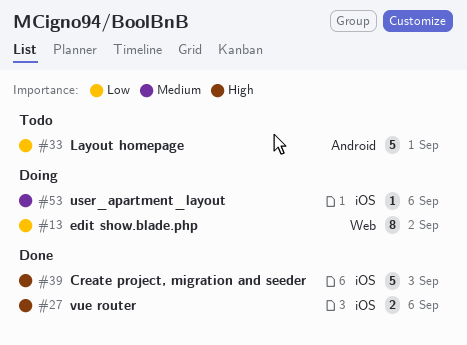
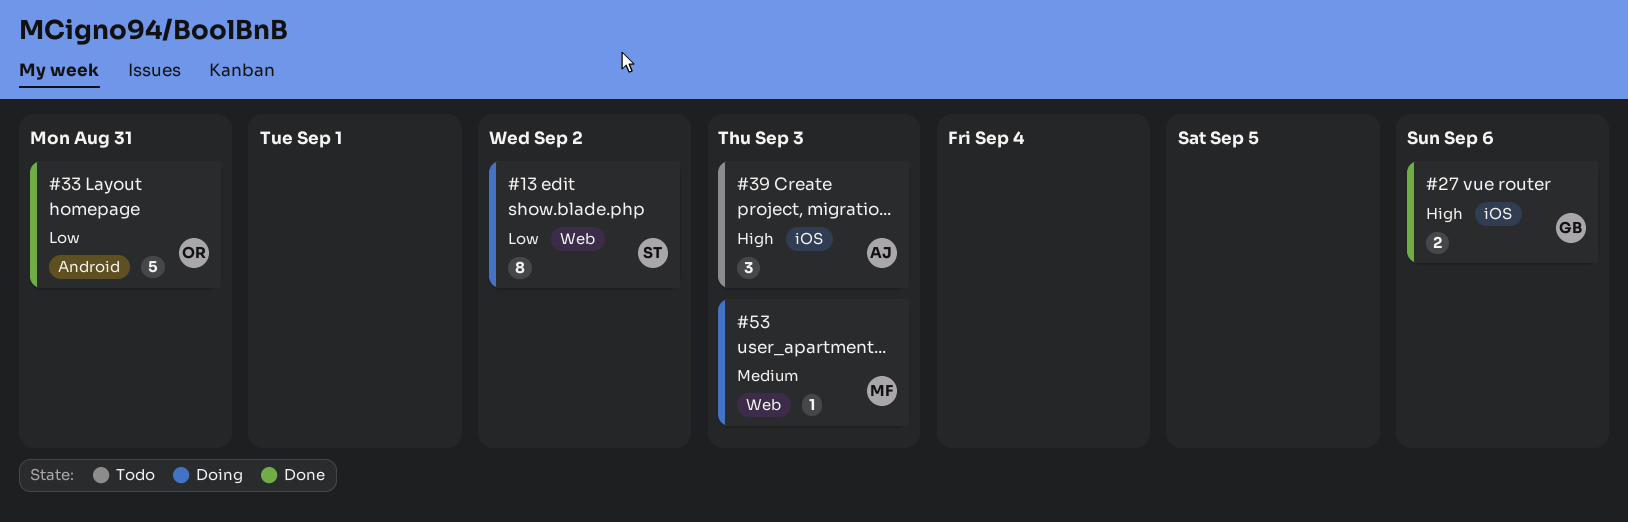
#33, status: Todo -> Done
#33, due: Sep 1 -> Aug 31
#39, status: Done -> Todo
#39, estimate: 5 -> 3
#53, label: iOS -> Web
#53, due: Sep 6 -> Sep 3

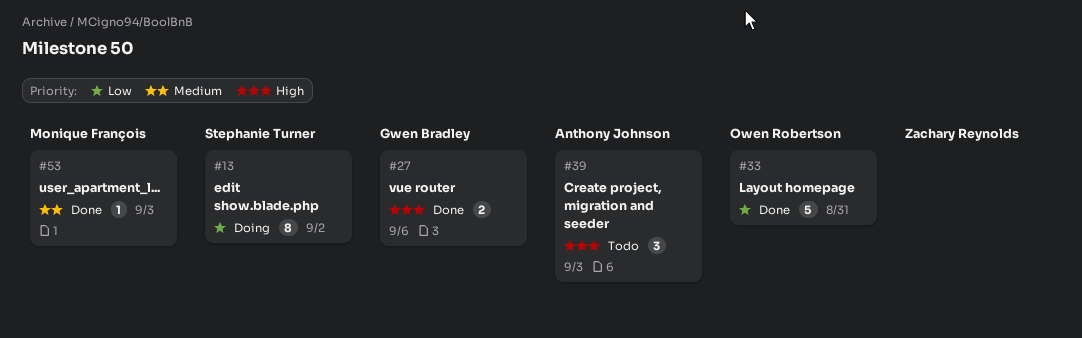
#53, status: Doing -> Done

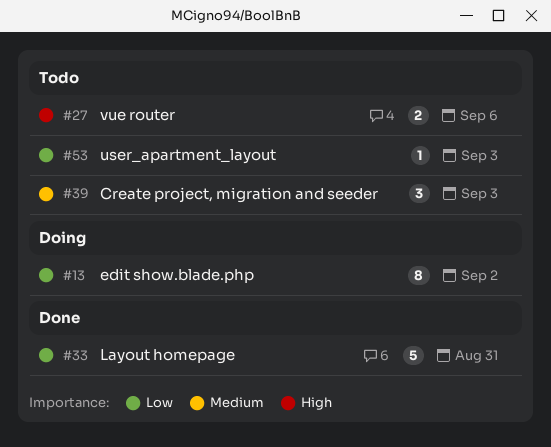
#27, status: Done -> Todo
#39, priority: High -> Medium
#53, status: Done -> Todo
#53, priority: Medium -> Low

